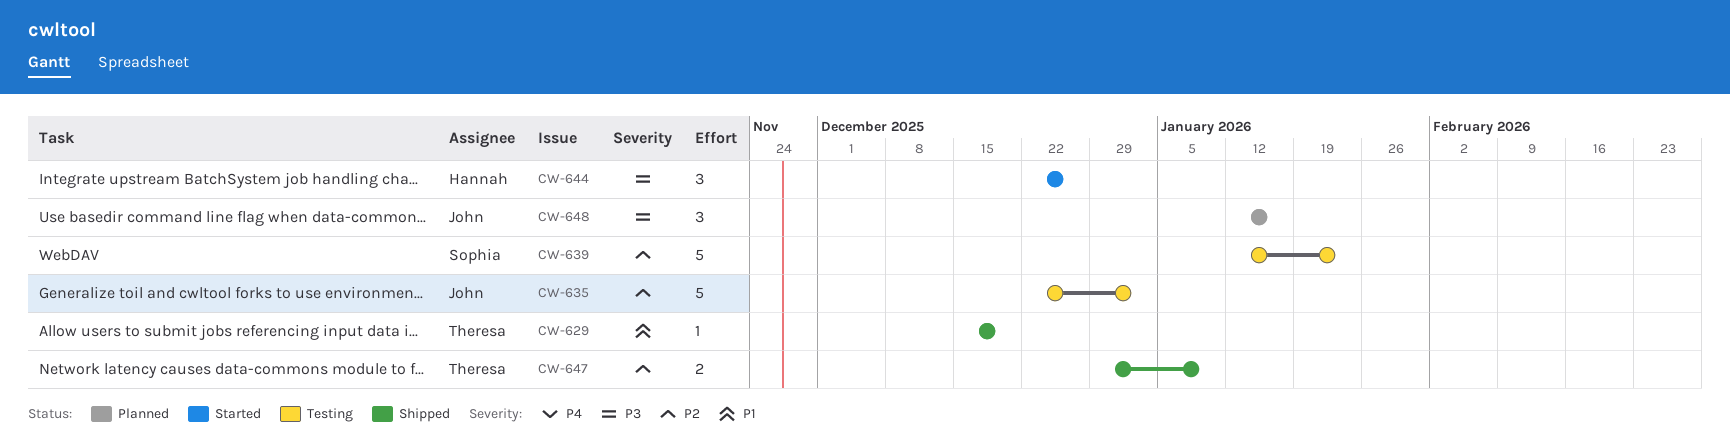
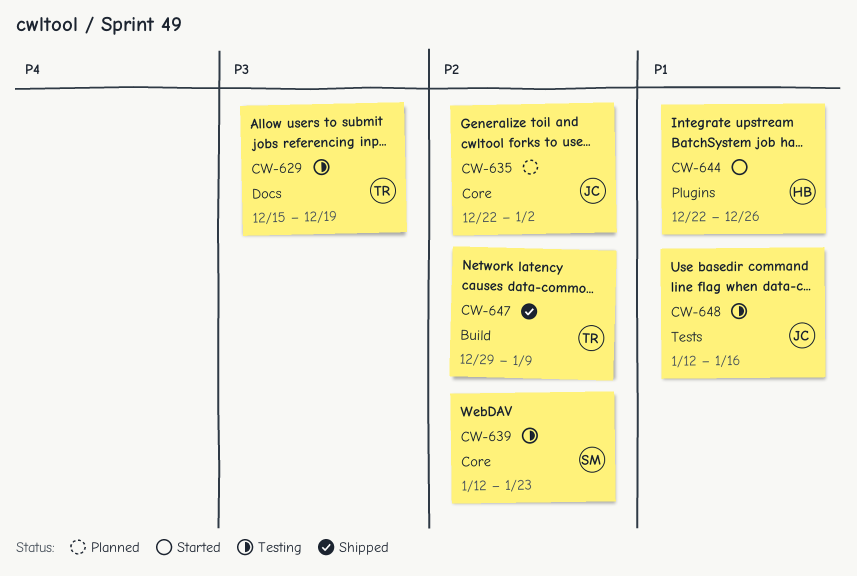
CW-629, status: Shipped -> Testing
CW-629, priority: P1 -> P3
CW-635, status: Testing -> Planned
CW-644, priority: P3 -> P1
CW-648, status: Planned -> Testing
CW-648, priority: P3 -> P1

